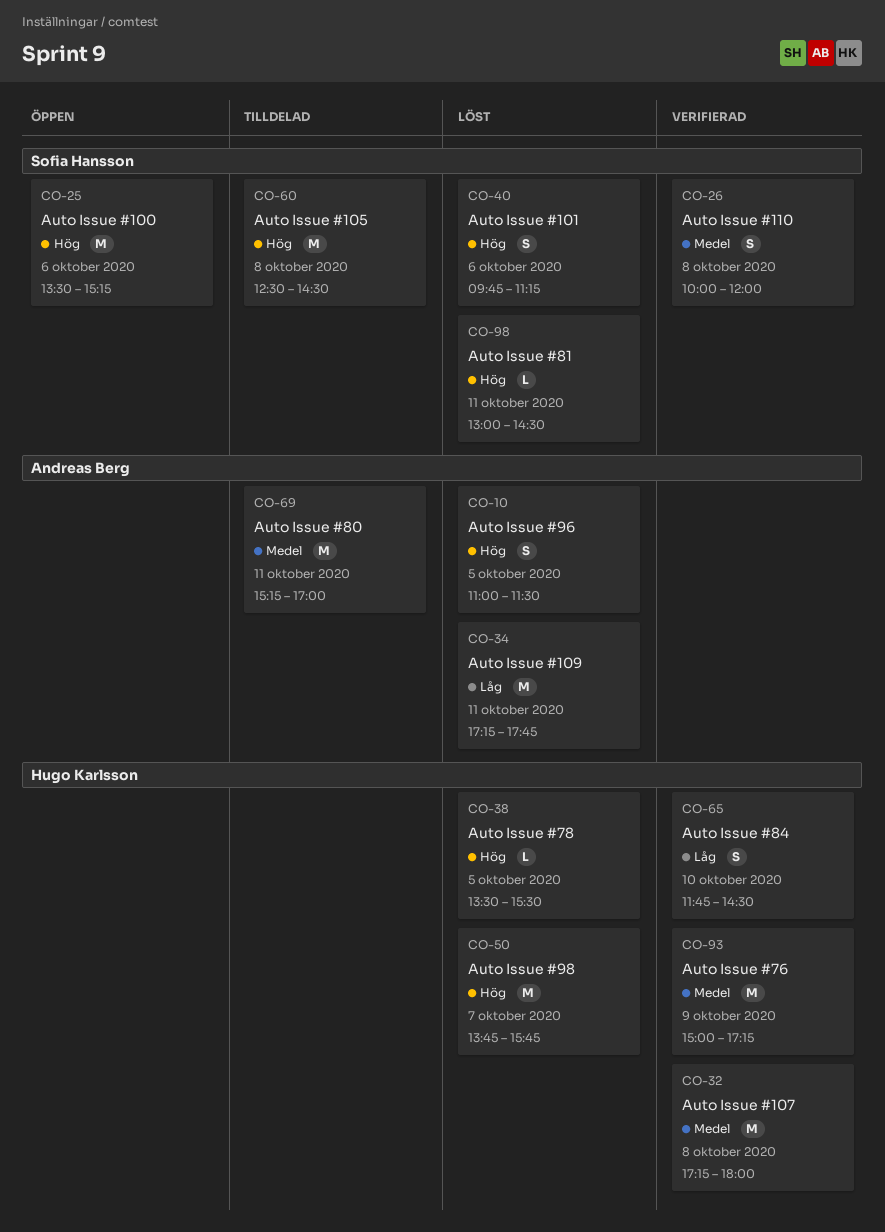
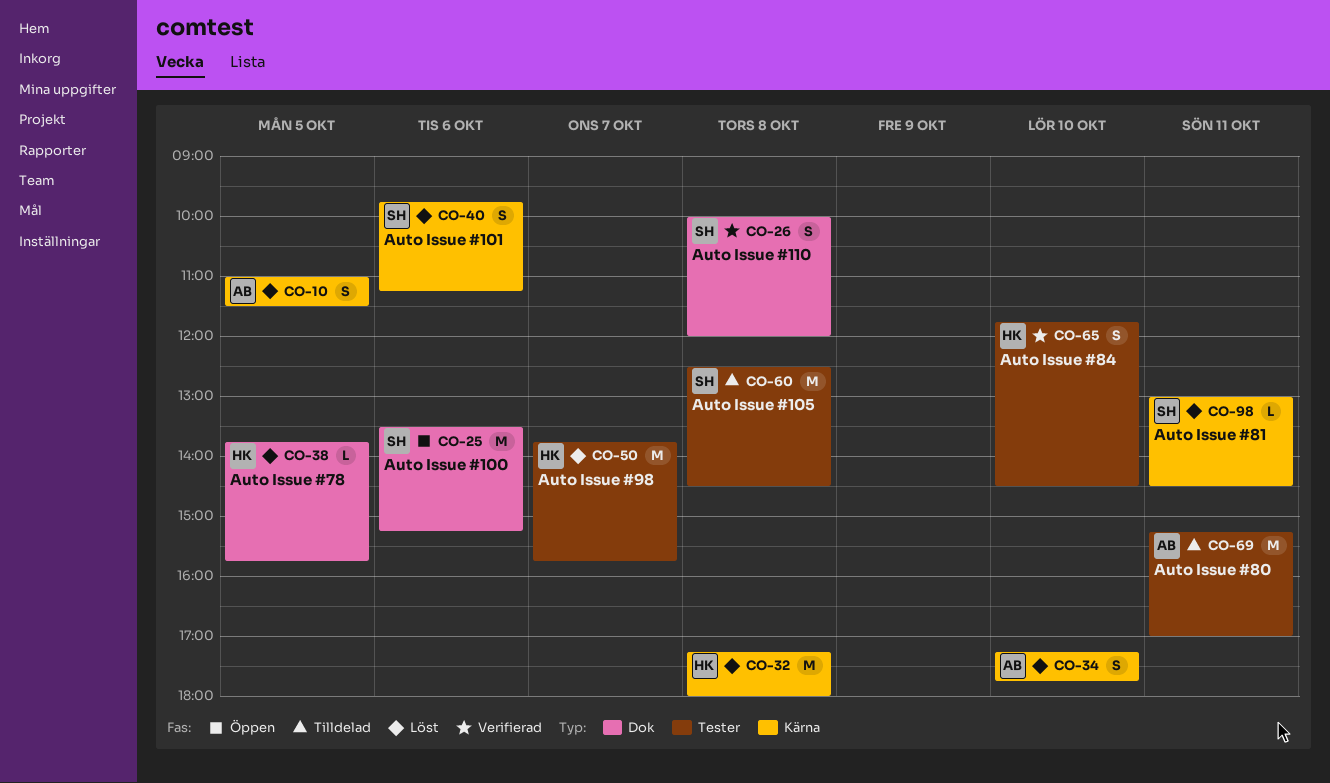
CO-32, status: Verifierad -> Löst
CO-34, estimate: M -> S
CO-34, day: Oct 11 -> Oct 10
CO-38, begins: 13:30 -> 13:45
CO-38, ends: 15:30 -> 15:45
CO-93: present -> none

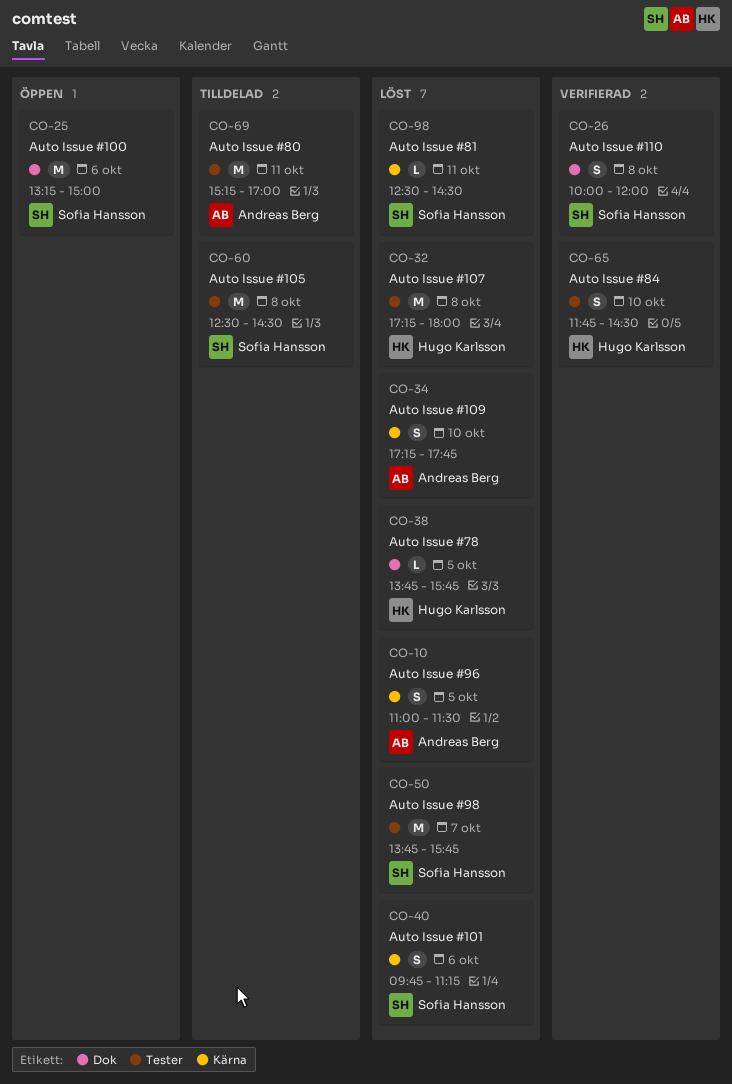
CO-25, begins: 13:30 -> 13:15
CO-25, ends: 15:15 -> 15:00
CO-32, label: Kärna -> Tester
CO-50, owner: Hugo Karlsson -> Sofia Hansson
CO-98, begins: 13:00 -> 12:30

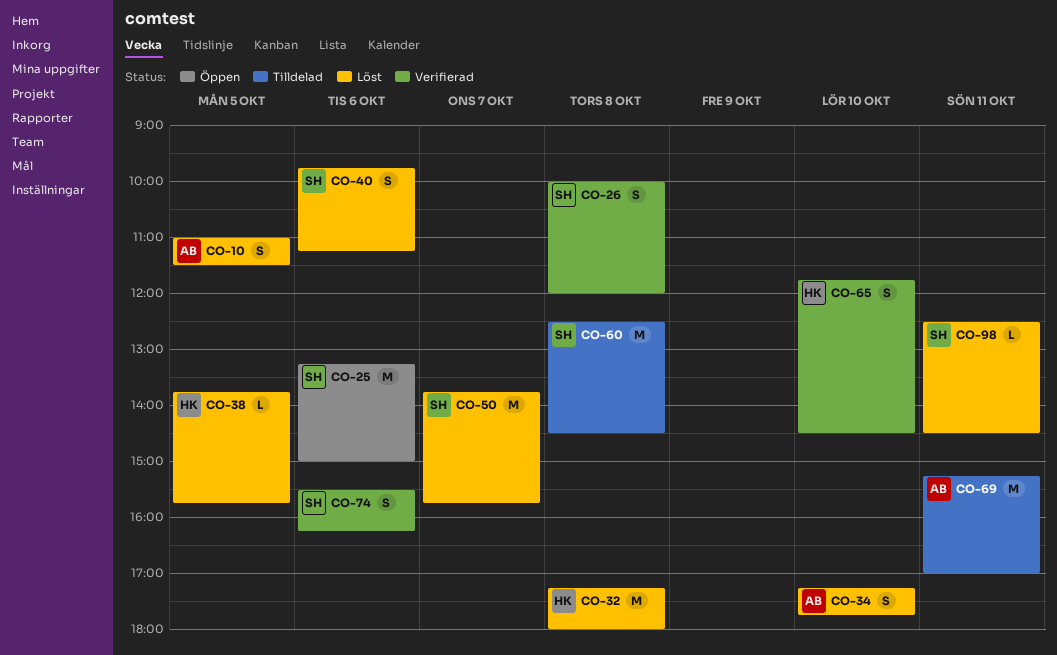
CO-74: none -> present

